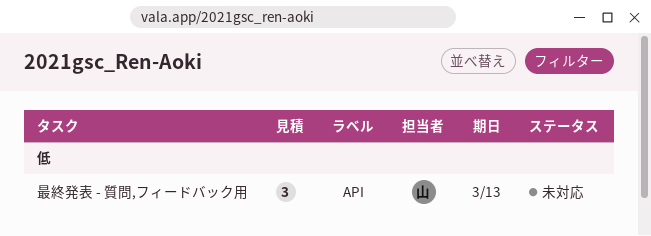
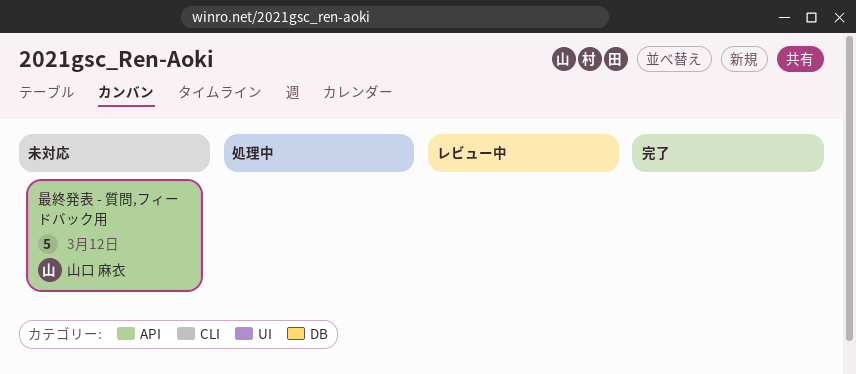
最終発表 - 質問,フィードバック用, estimate: 3 -> 5
最終発表 - 質問,フィードバック用, due: Mar 13 -> Mar 12

